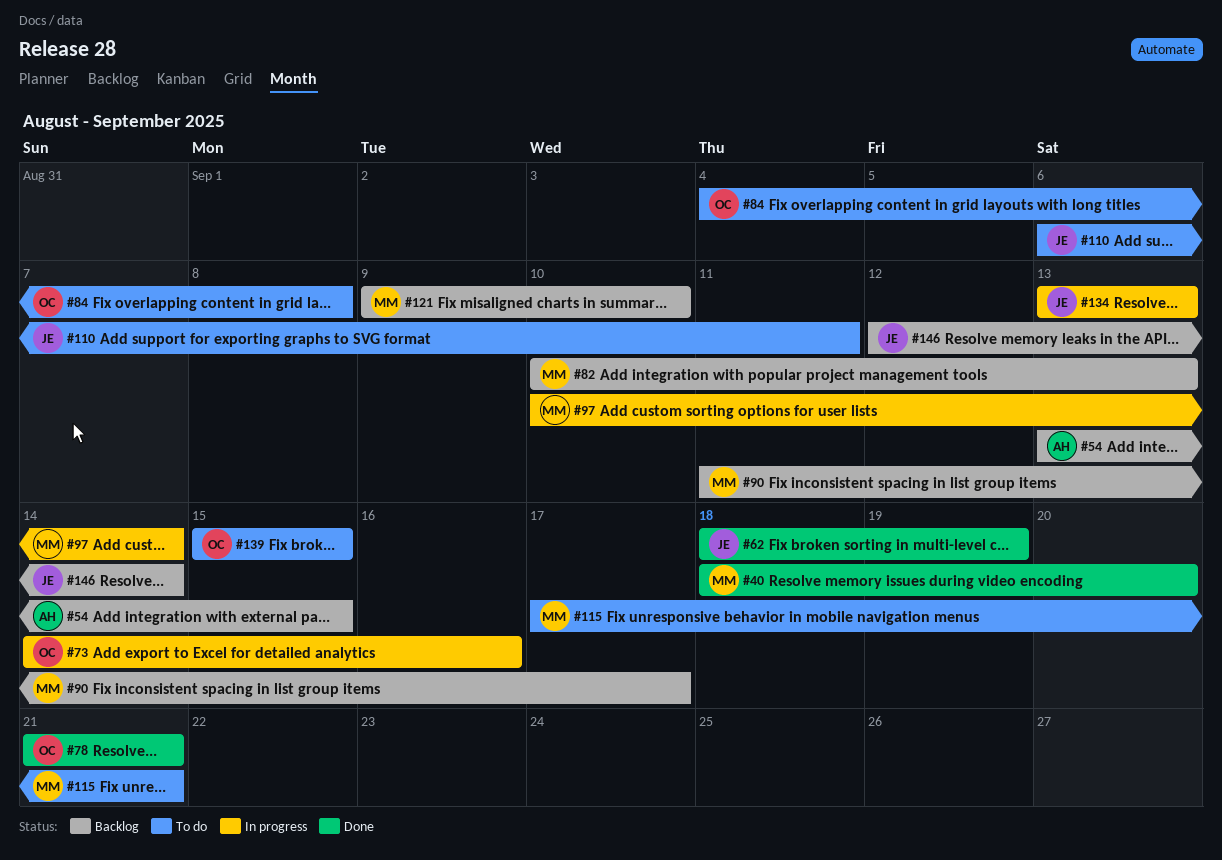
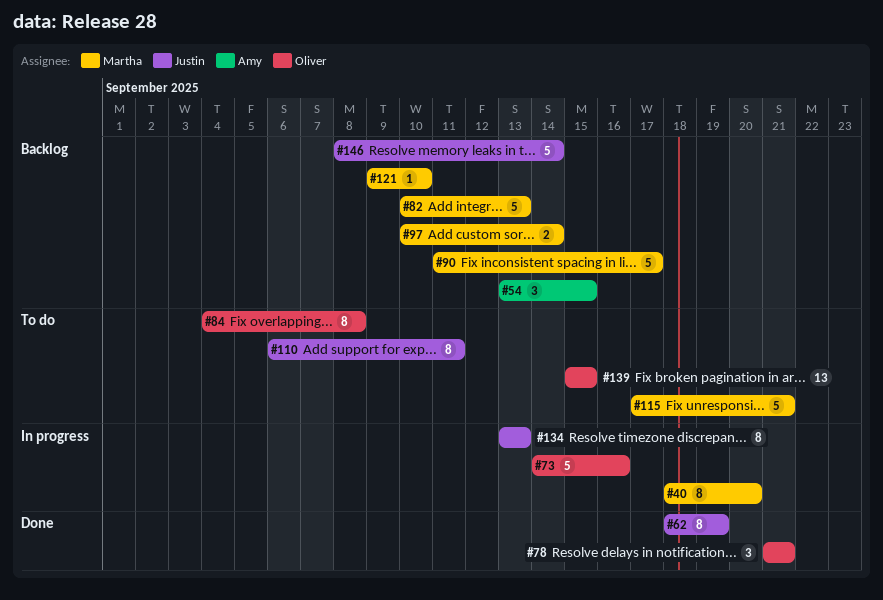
#40, status: Done -> In progress
#97, status: In progress -> Backlog
#146, start: Sep 12 -> Sep 8

